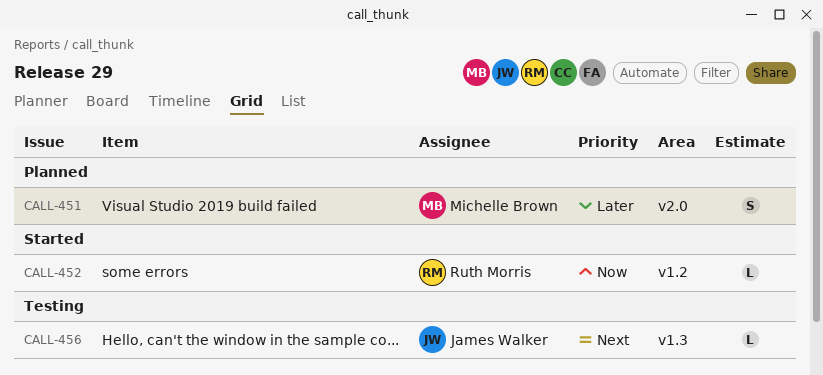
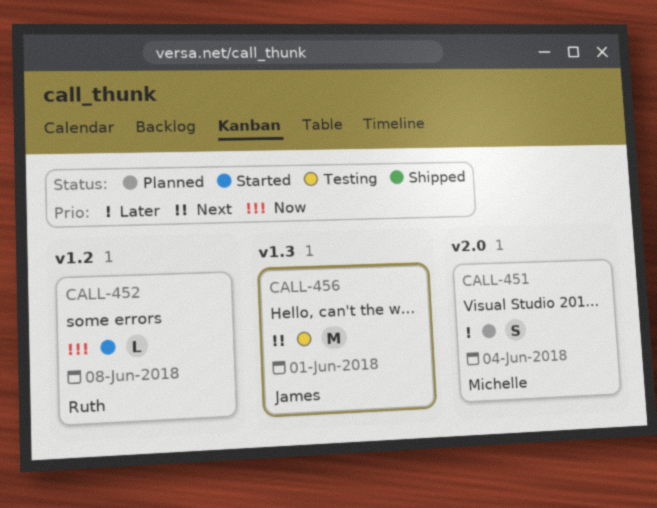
CALL-456, estimate: L -> M

